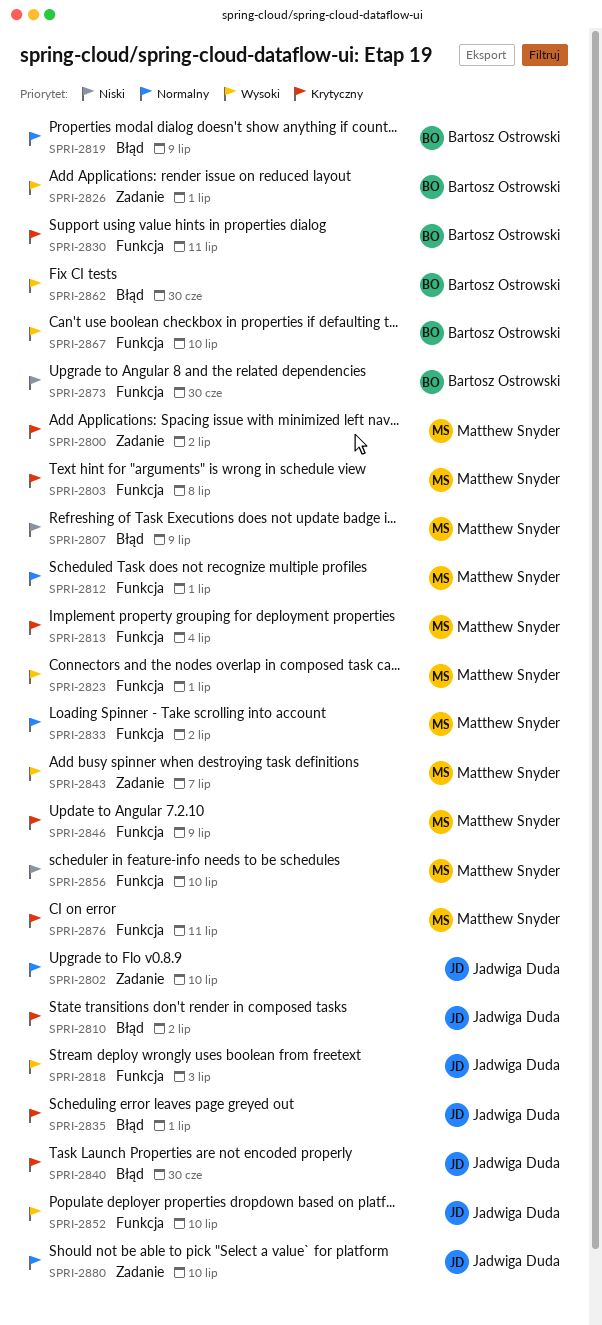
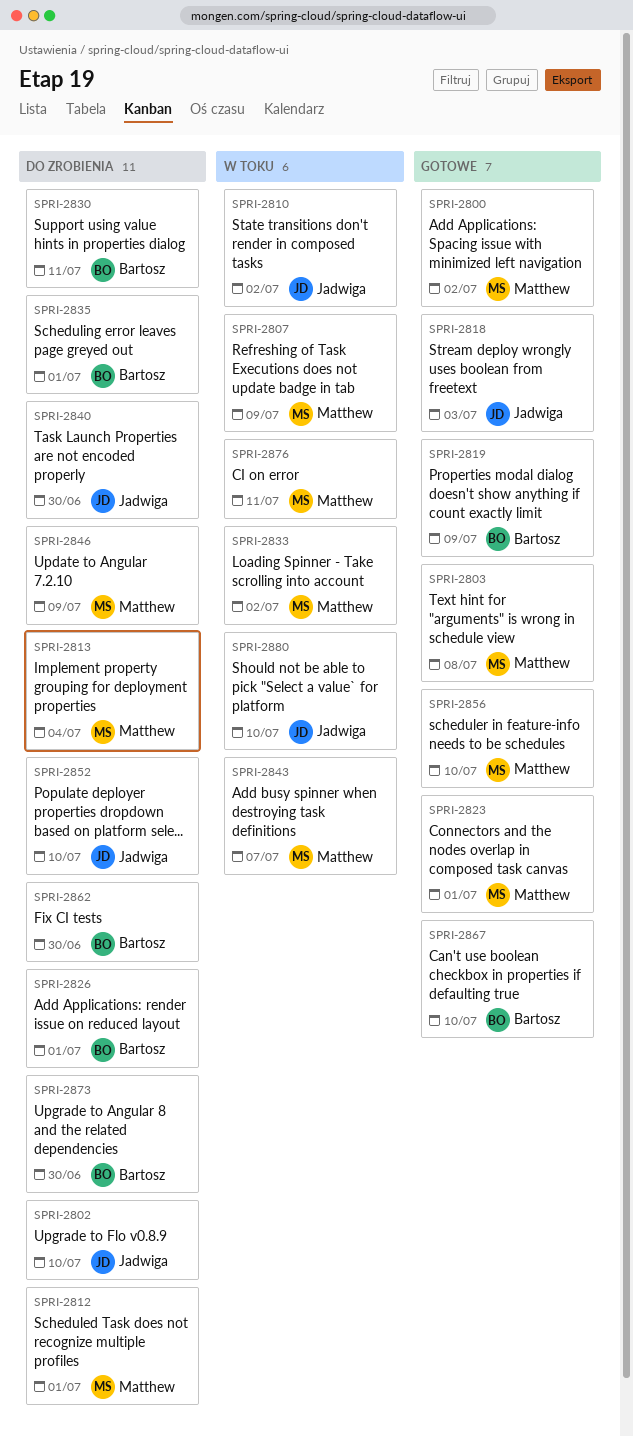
SPRI-2835, owner: Jadwiga Duda -> Bartosz Ostrowski

